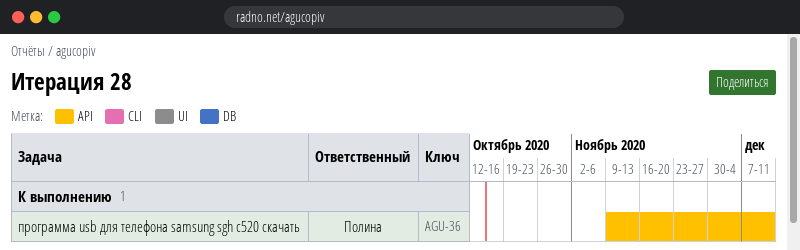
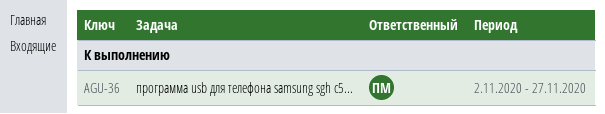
AGU-36, start: Nov 9 -> Nov 2
AGU-36, due: Dec 11 -> Nov 27

